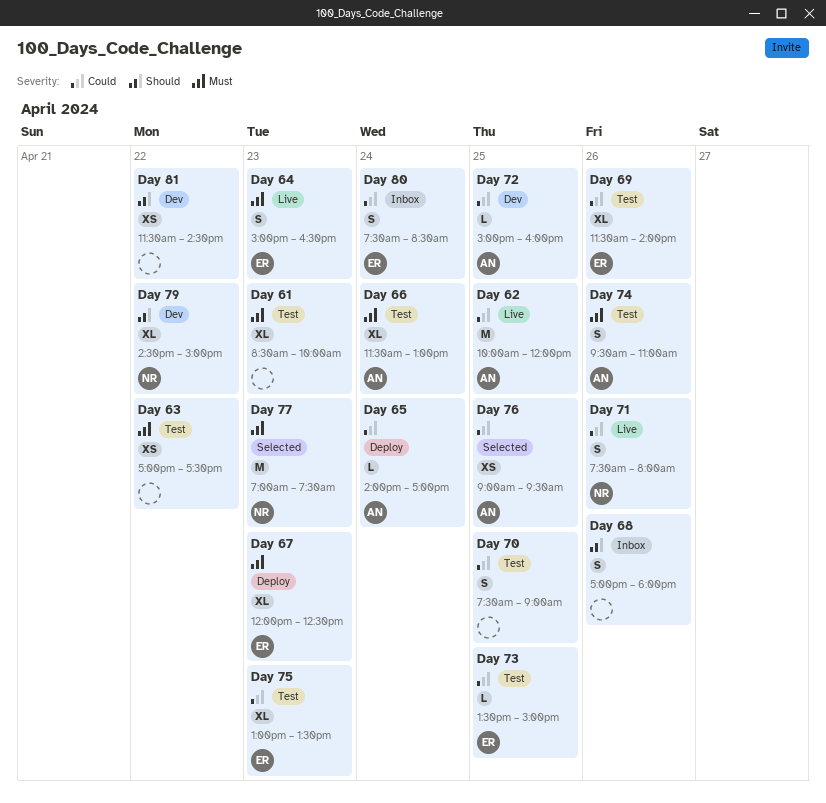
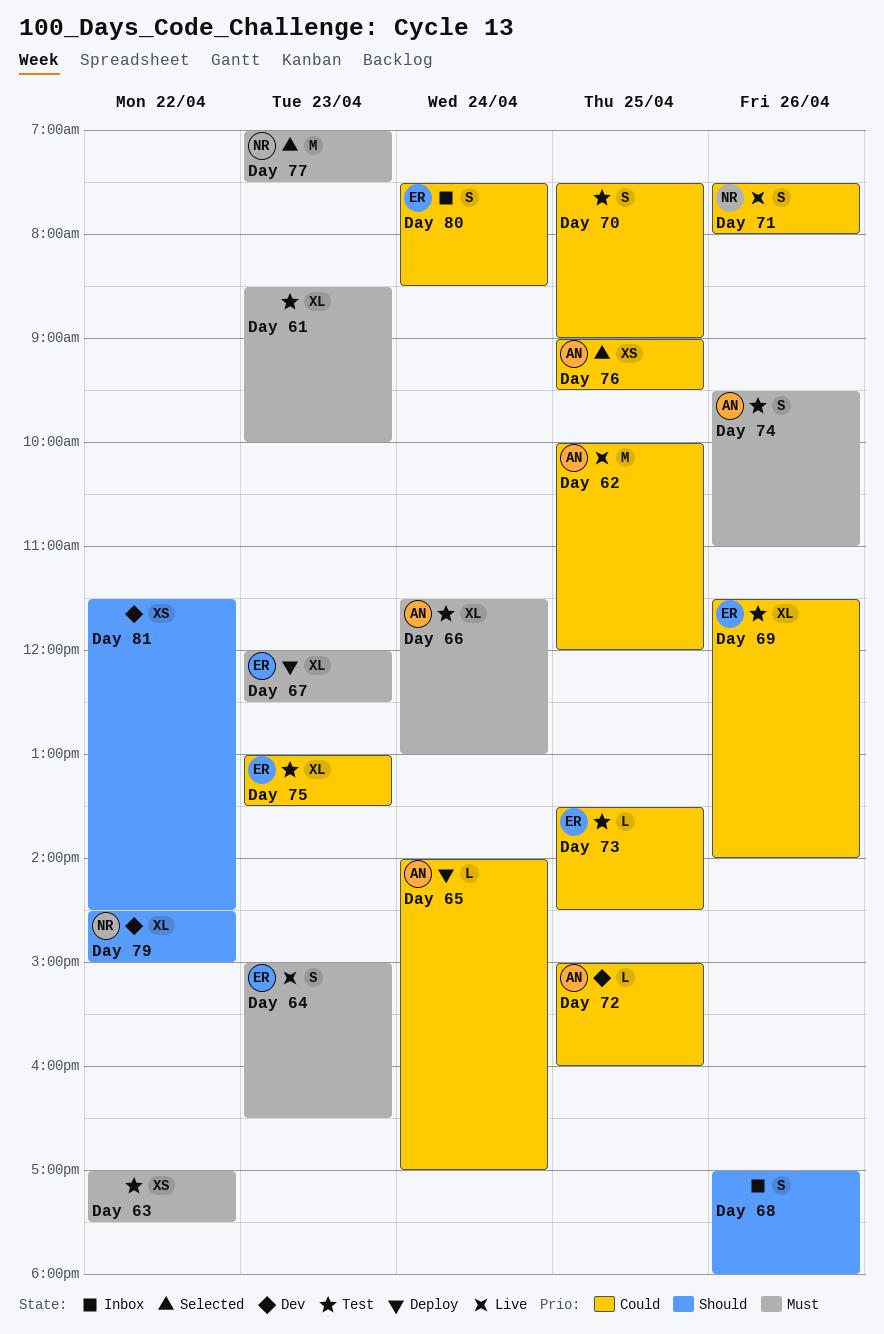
Day 73, ends: 15:00 -> 14:30

